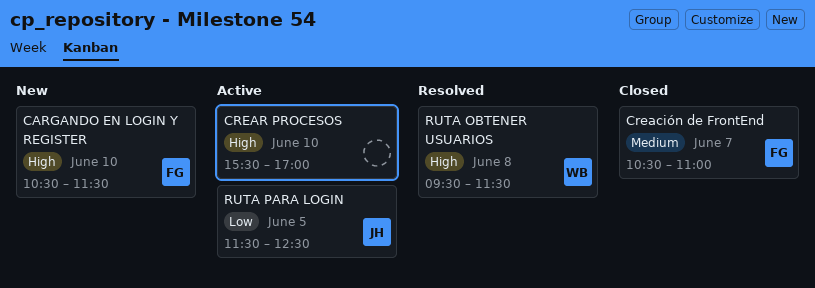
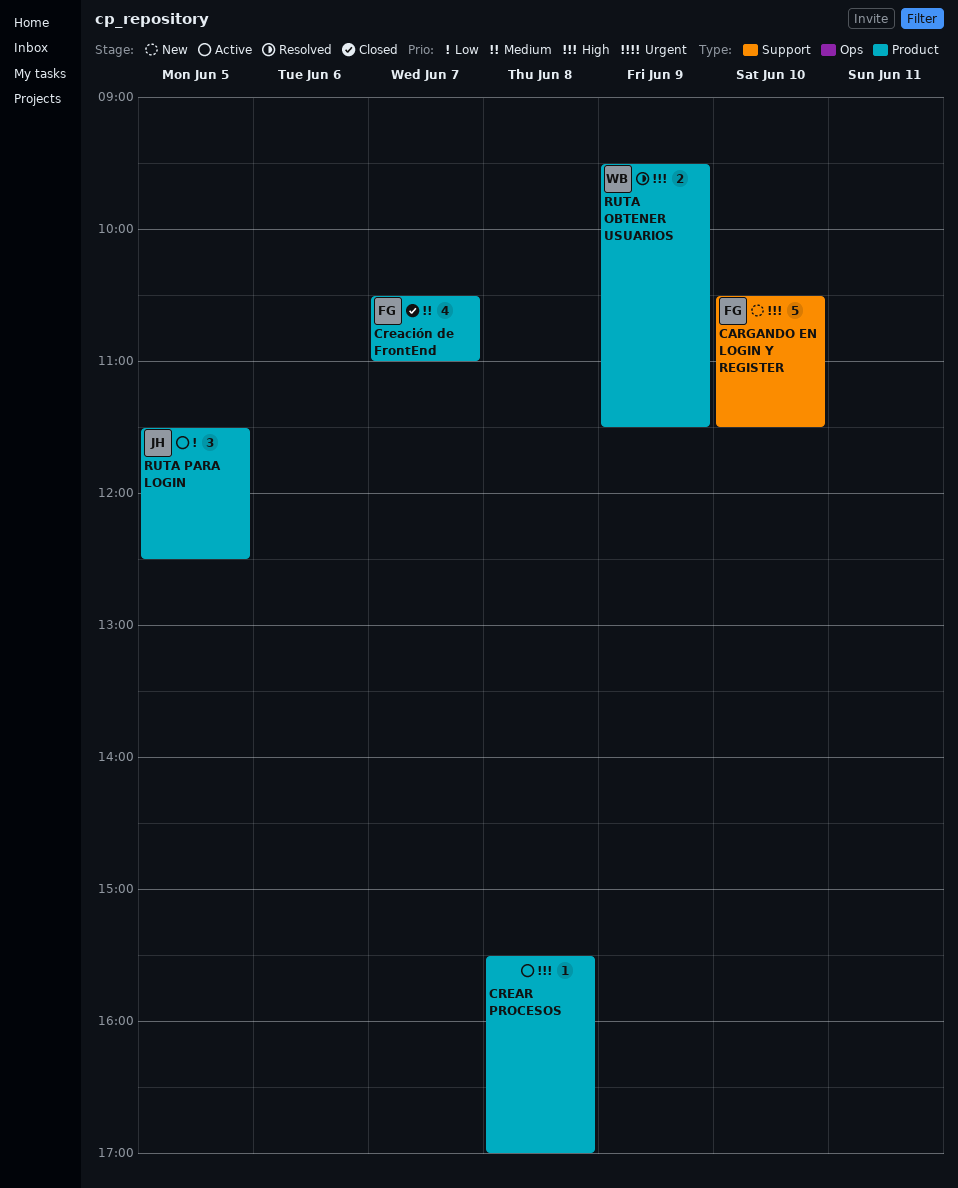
CREAR PROCESOS, day: Jun 10 -> Jun 8
RUTA OBTENER USUARIOS, day: Jun 8 -> Jun 9

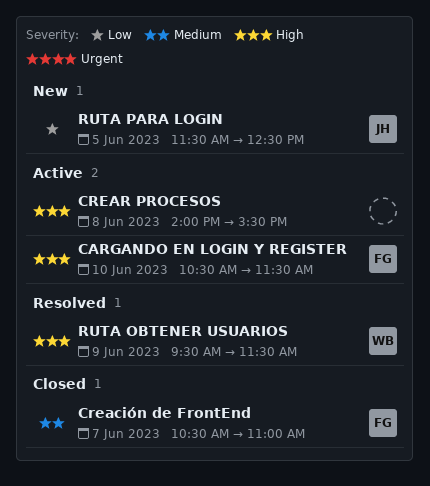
CARGANDO EN LOGIN Y REGISTER, status: New -> Active
CREAR PROCESOS, begins: 15:30 -> 14:00
CREAR PROCESOS, ends: 17:00 -> 15:30
RUTA PARA LOGIN, status: Active -> New

